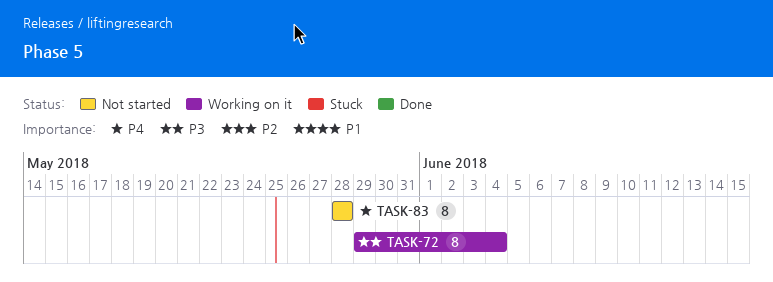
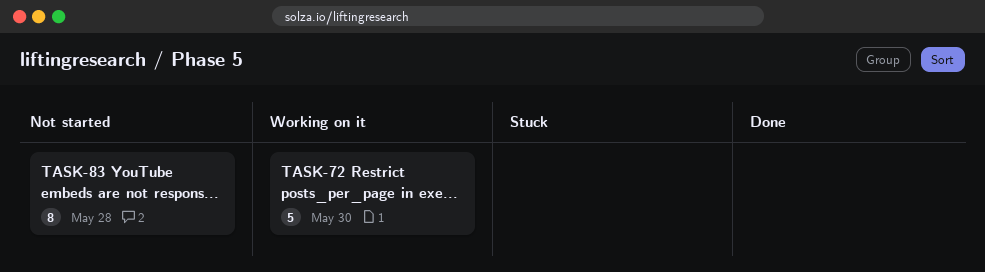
TASK-72, estimate: 8 -> 5
TASK-72, due: Jun 4 -> May 30

